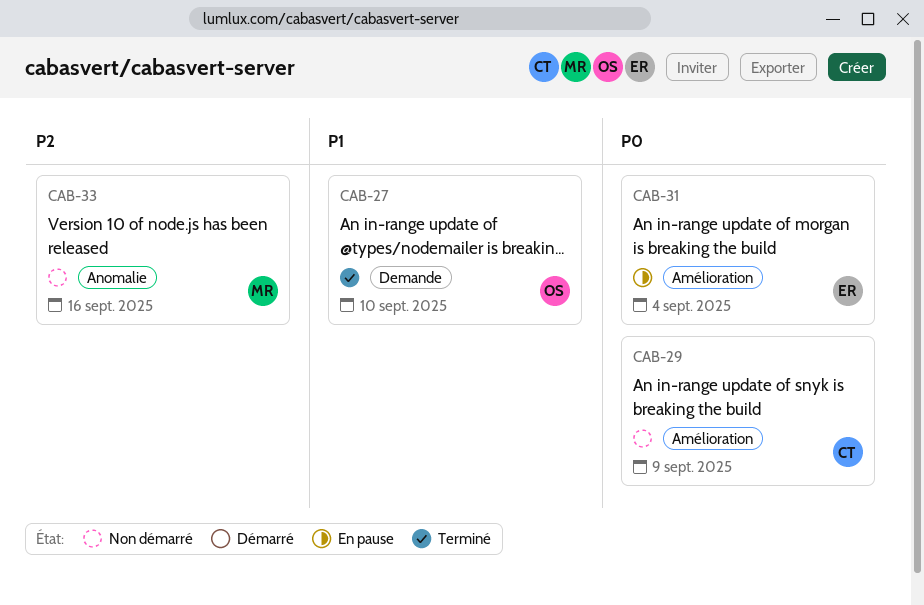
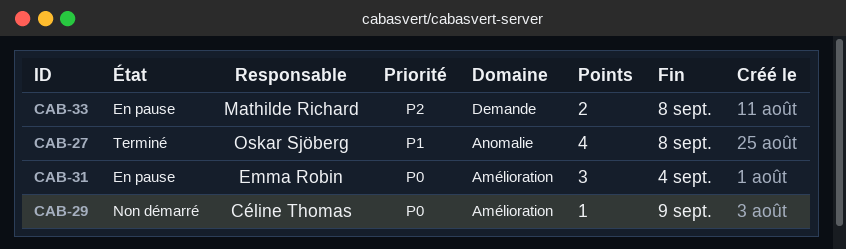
CAB-27, label: Demande -> Anomalie
CAB-27, due: Sep 10 -> Sep 8
CAB-33, status: Non démarré -> En pause
CAB-33, label: Anomalie -> Demande
CAB-33, due: Sep 16 -> Sep 8

